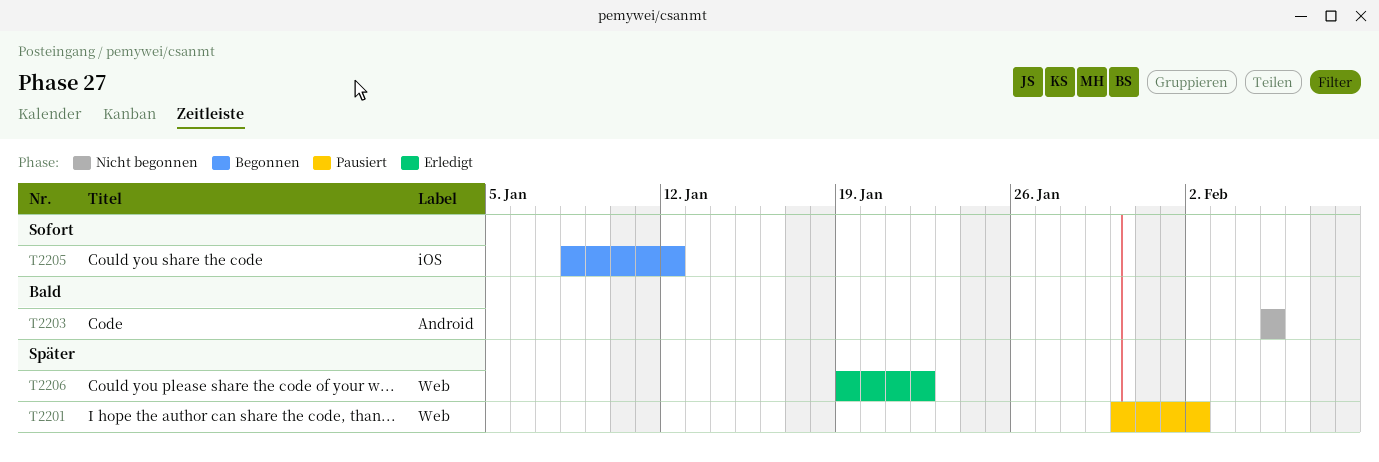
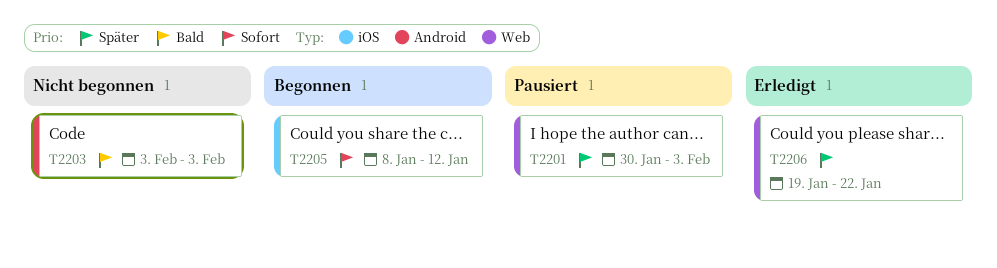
T2201, due: Feb 2 -> Feb 3
T2203, start: Feb 5 -> Feb 3
T2203, due: Feb 5 -> Feb 3

